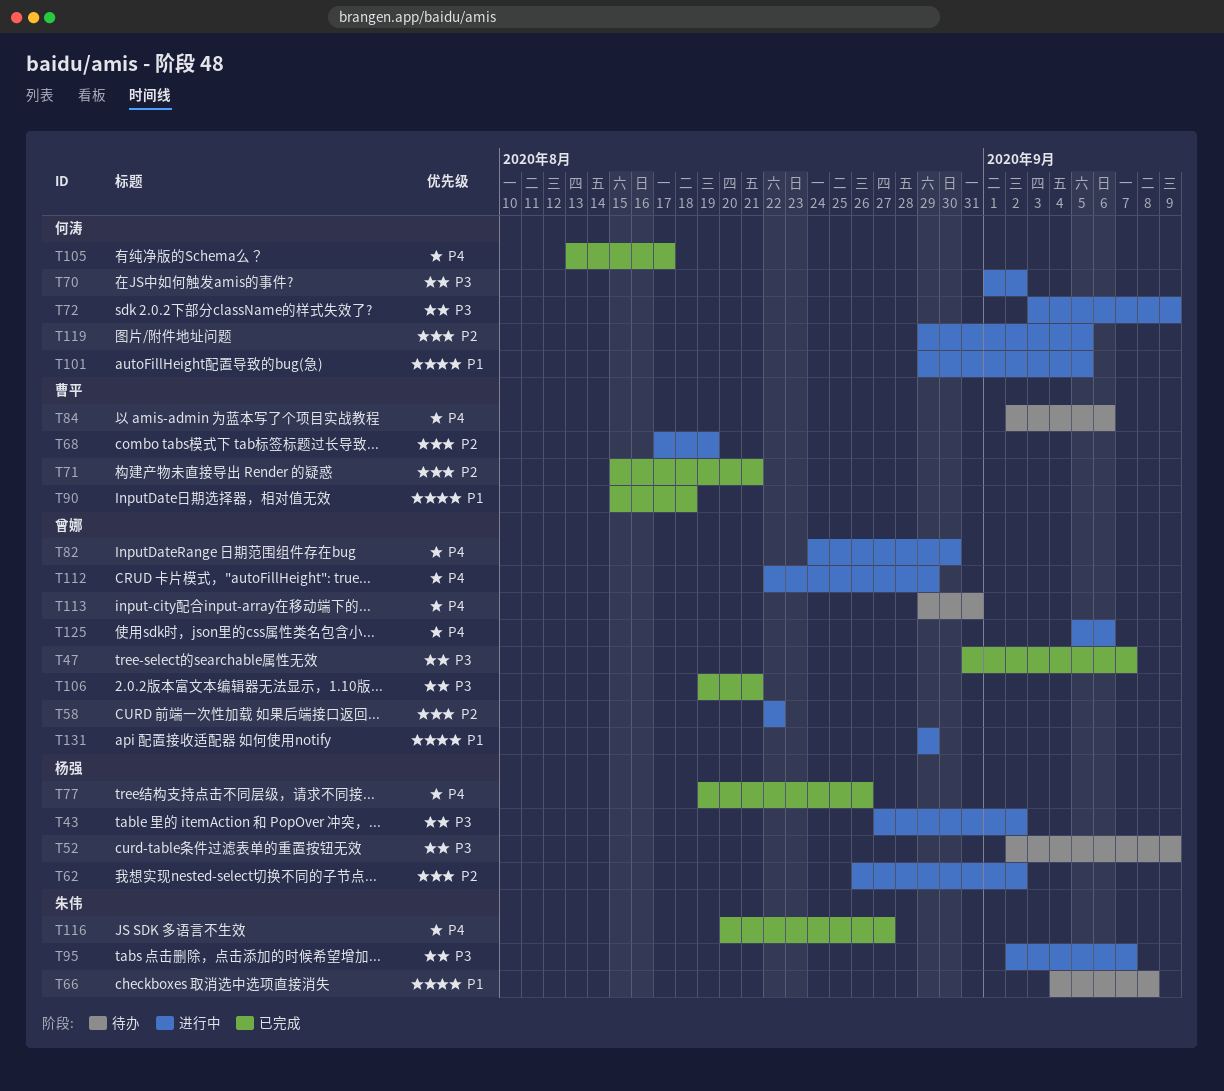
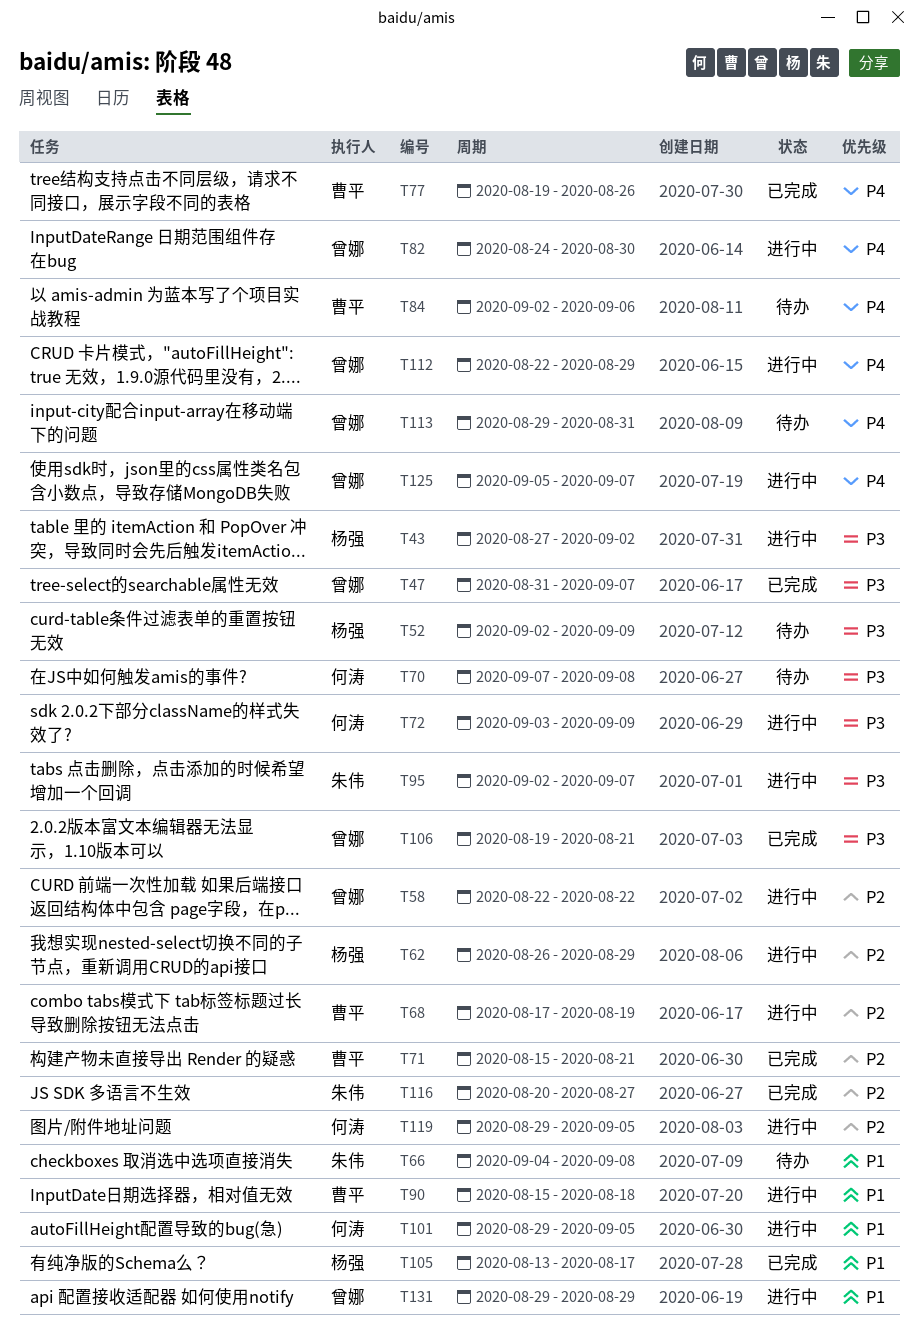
T62, due: Sep 2 -> Aug 29
T70, status: 进行中 -> 待办
T70, start: Sep 1 -> Sep 7
T70, due: Sep 2 -> Sep 8
T77, owner: 杨强 -> 曹平
T90, status: 已完成 -> 进行中
T105, owner: 何涛 -> 杨强
T105, priority: P4 -> P1
T116, priority: P4 -> P2
T125, due: Sep 6 -> Sep 7

